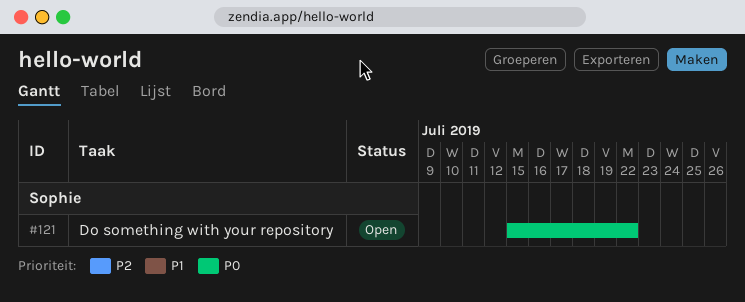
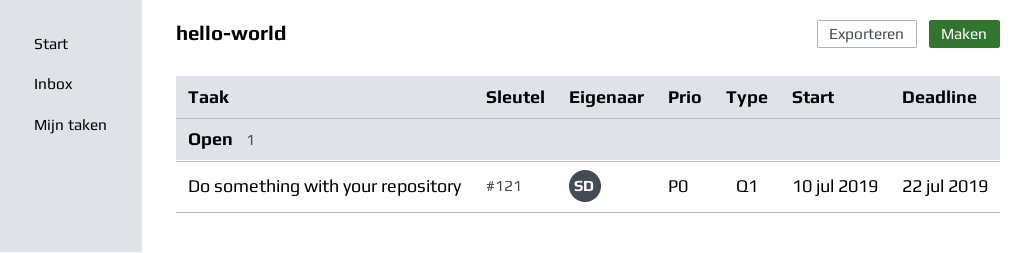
#121, start: Jul 15 -> Jul 10

